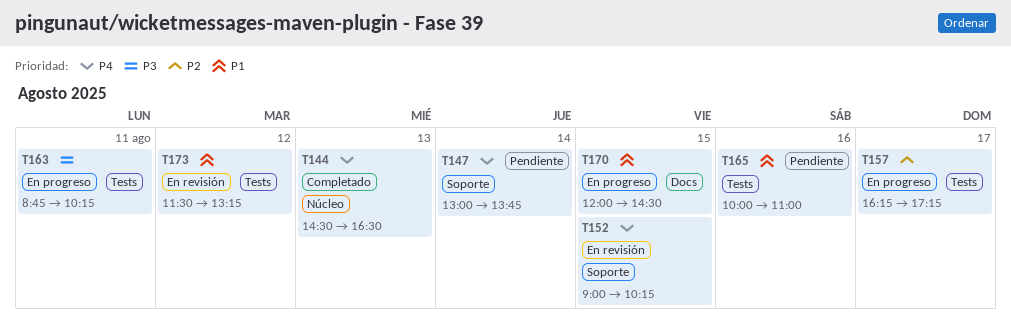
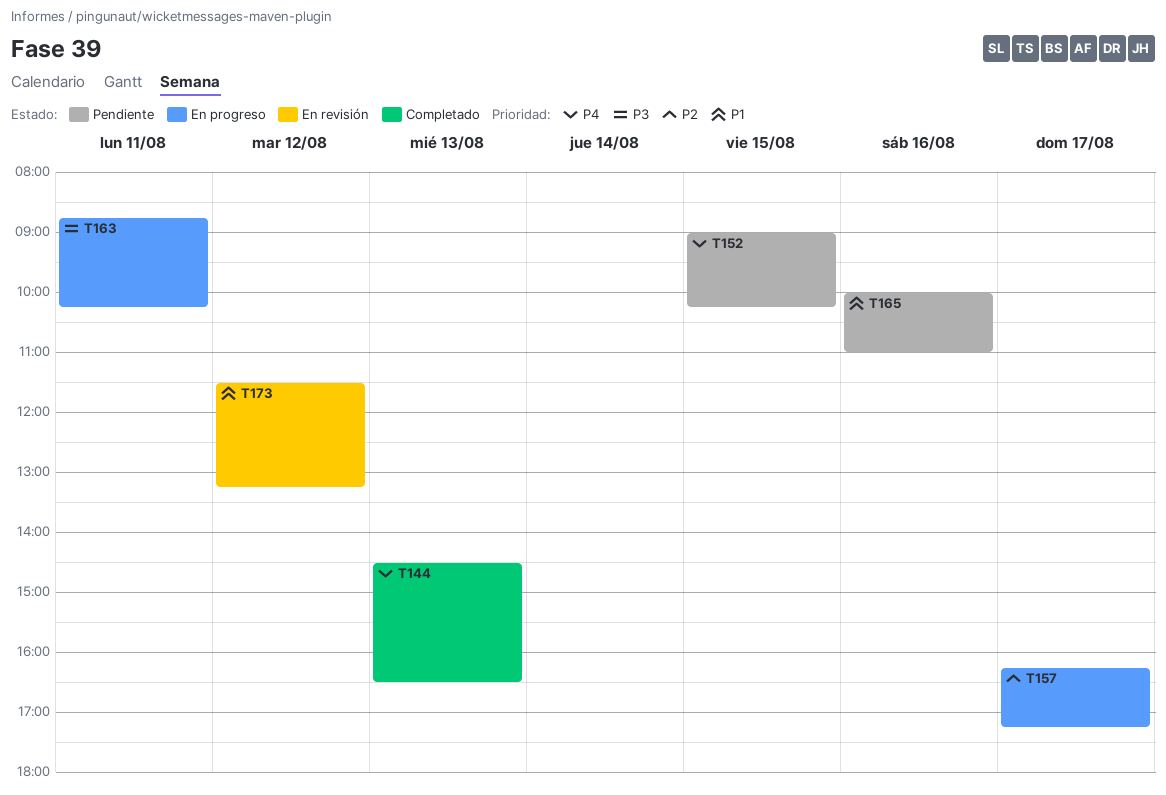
T147: present -> none
T152, status: En revisión -> Pendiente
T170: present -> none

